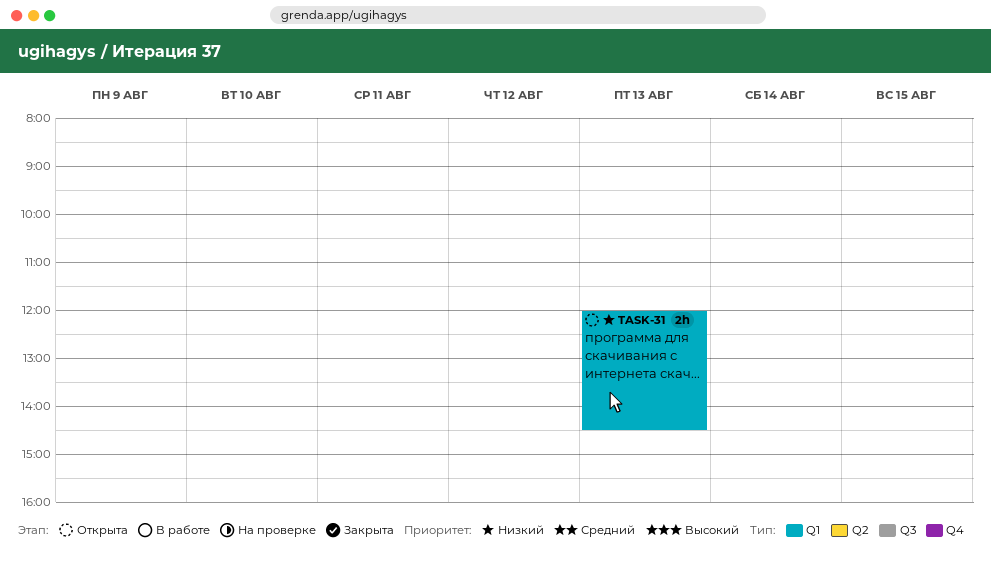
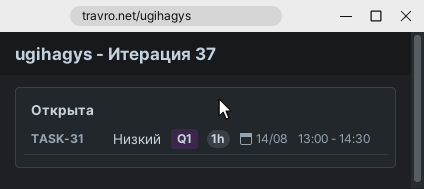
TASK-31, estimate: 2h -> 1h
TASK-31, day: Aug 13 -> Aug 14
TASK-31, begins: 12:00 -> 13:00

